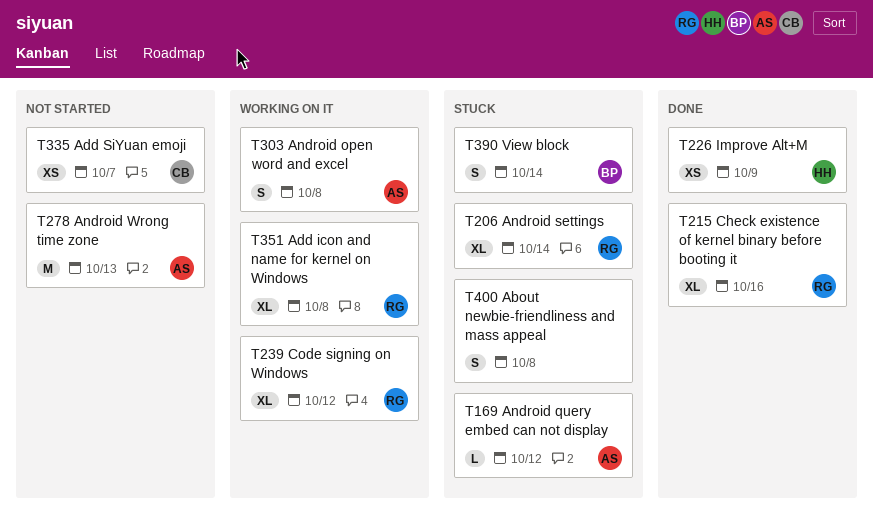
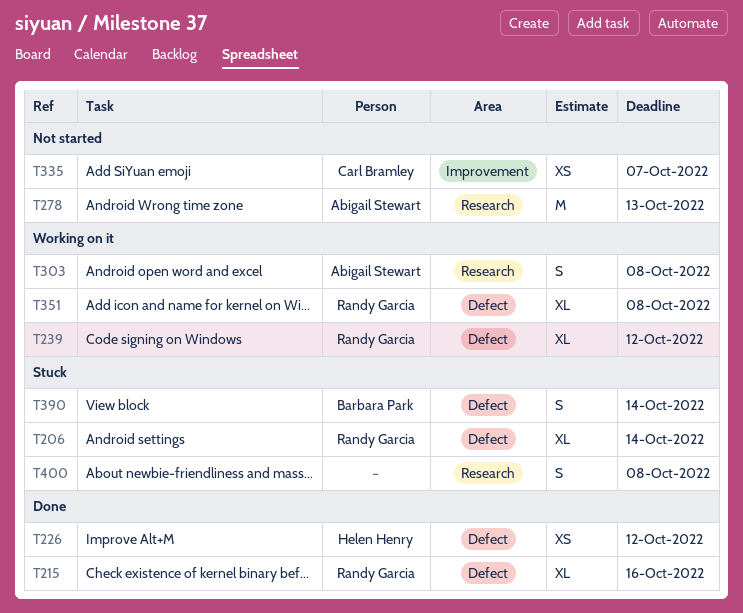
T169: present -> none
T226, due: Oct 9 -> Oct 12

